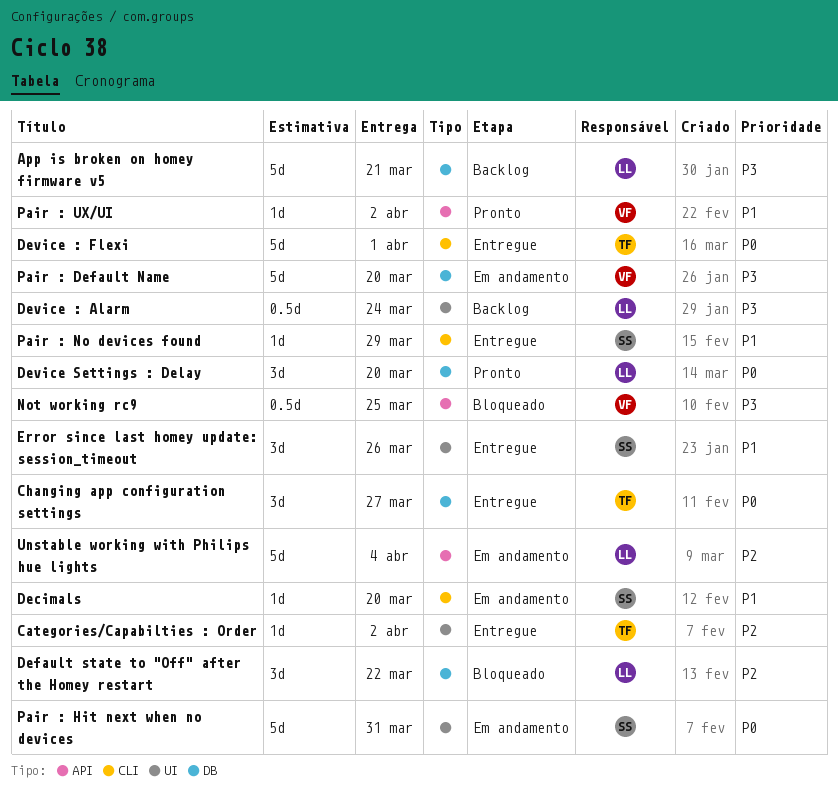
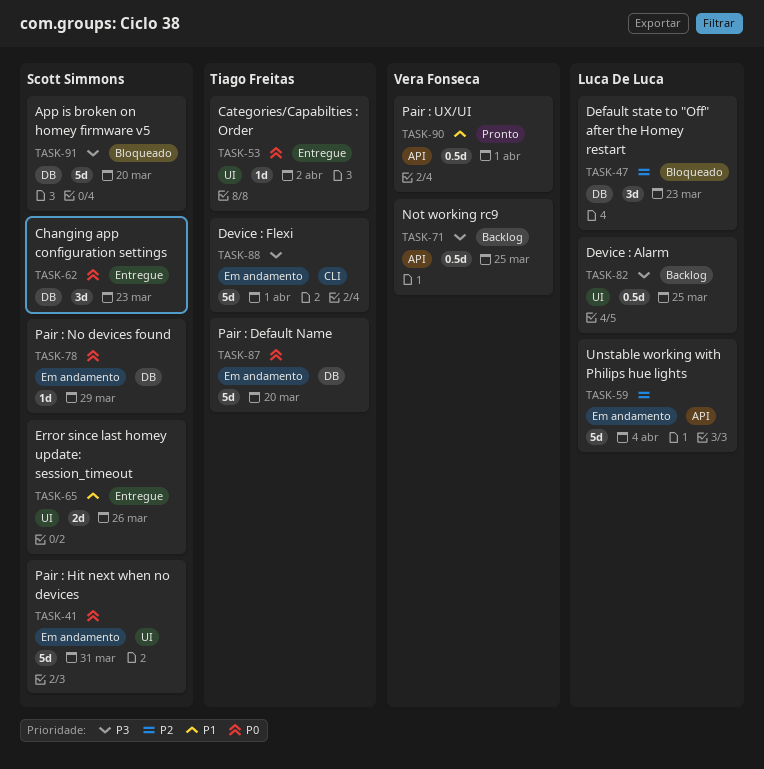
App is broken on homey firmware v5, status: Backlog -> Bloqueado
App is broken on homey firmware v5, owner: Luca De Luca -> Scott Simmons
App is broken on homey firmware v5, due: Mar 21 -> Mar 20
Categories/Capabilties : Order, priority: P2 -> P0
Changing app configuration settings, owner: Tiago Freitas -> Scott Simmons
Changing app configuration settings, due: Mar 27 -> Mar 23
Decimals: present -> none
Default state to "Off" after the Homey restart, due: Mar 22 -> Mar 23
Device : Alarm, due: Mar 24 -> Mar 25
Device : Flexi, status: Entregue -> Em andamento
Device : Flexi, priority: P0 -> P3
Device Settings : Delay: present -> none
Error since last homey update: session_timeout, estimate: 3d -> 2d
Not working rc9, status: Bloqueado -> Backlog
Pair : Default Name, owner: Vera Fonseca -> Tiago Freitas
Pair : Default Name, priority: P3 -> P0
Pair : No devices found, status: Entregue -> Em andamento
Pair : No devices found, priority: P1 -> P0
Pair : No devices found, label: CLI -> DB
Pair : UX/UI, estimate: 1d -> 0.5d
Pair : UX/UI, due: Apr 2 -> Apr 1

